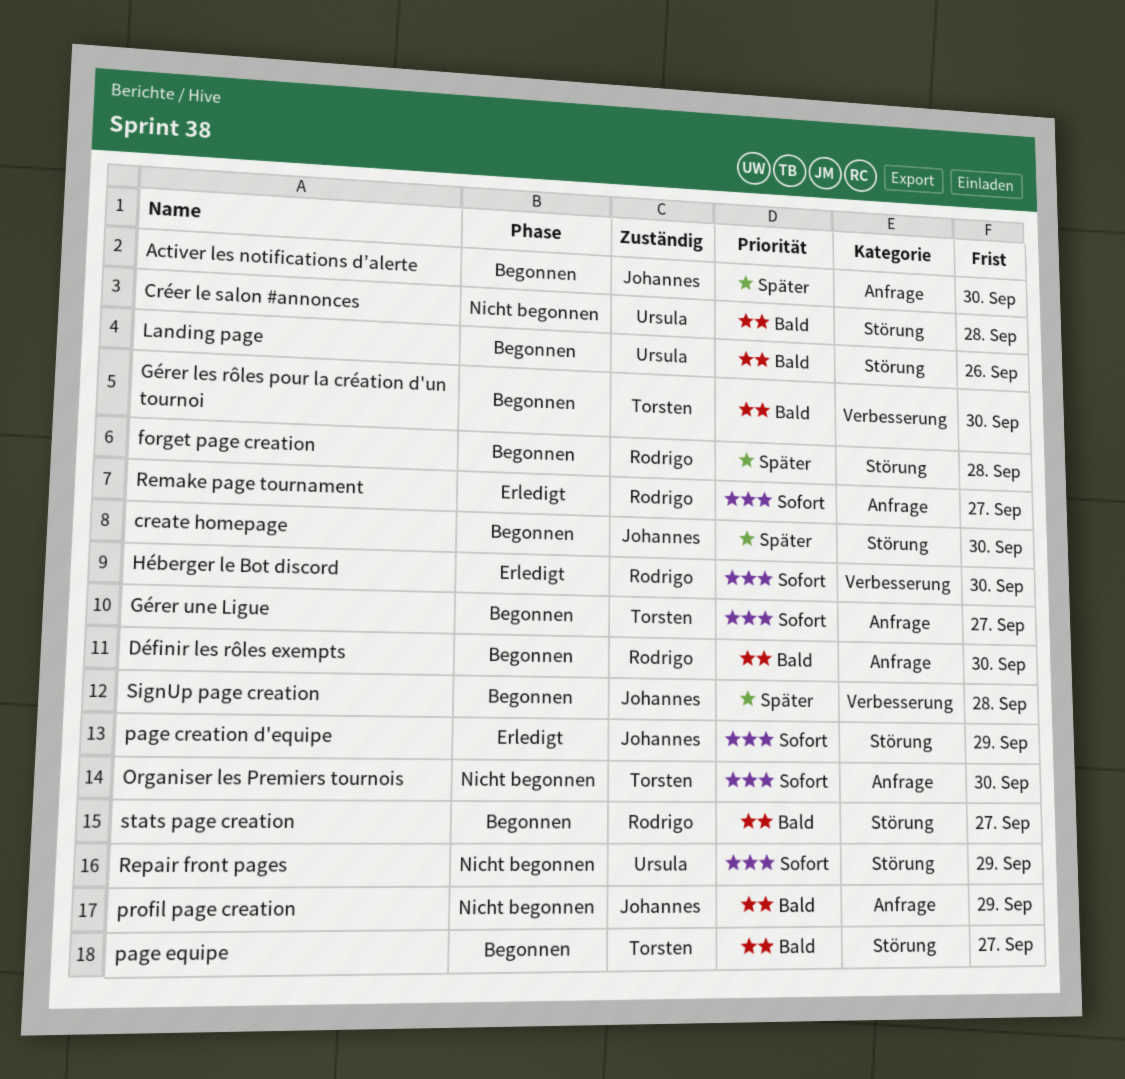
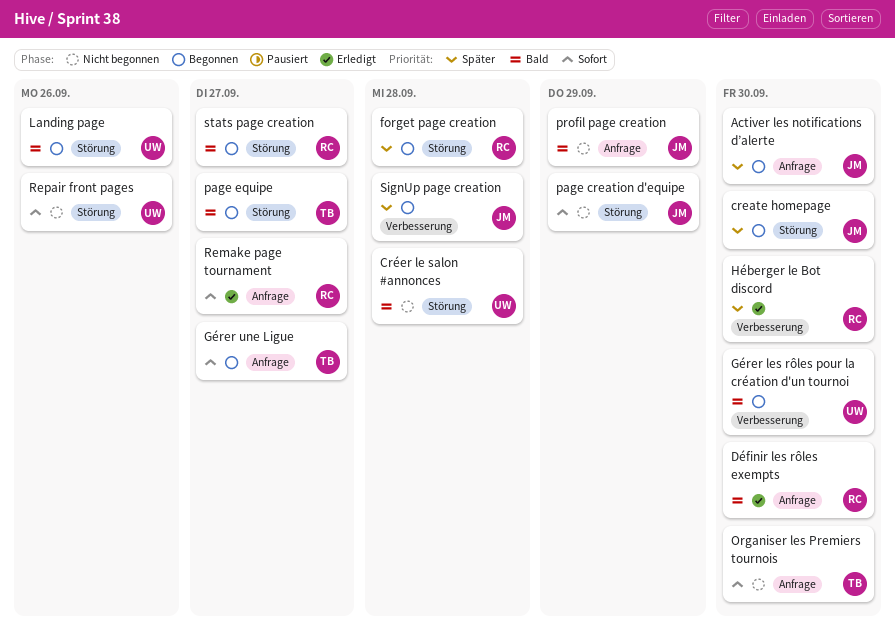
Définir les rôles exempts, status: Begonnen -> Erledigt
Gérer les rôles pour la création d'un tournoi, owner: Torsten -> Ursula
Héberger le Bot discord, priority: Sofort -> Später
page creation d'equipe, status: Erledigt -> Nicht begonnen
Repair front pages, due: Sep 29 -> Sep 26

